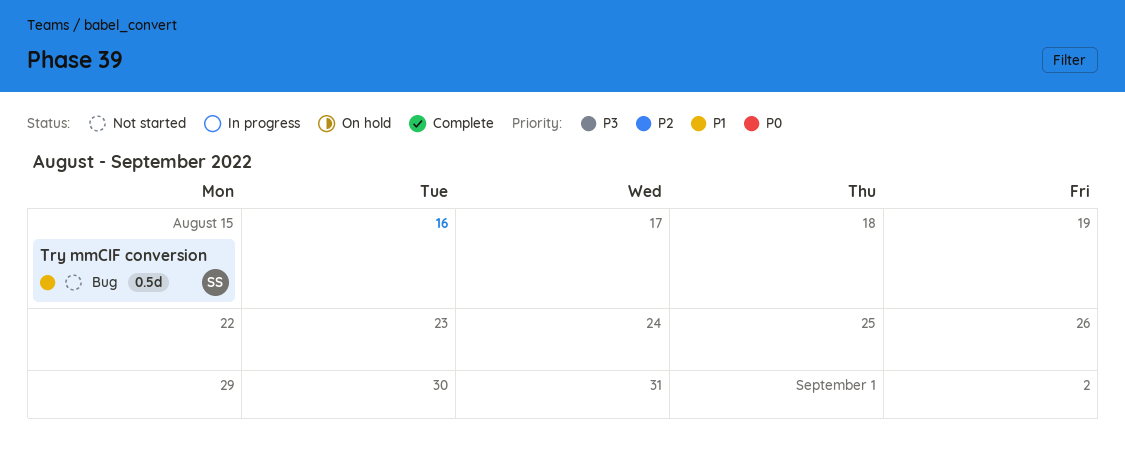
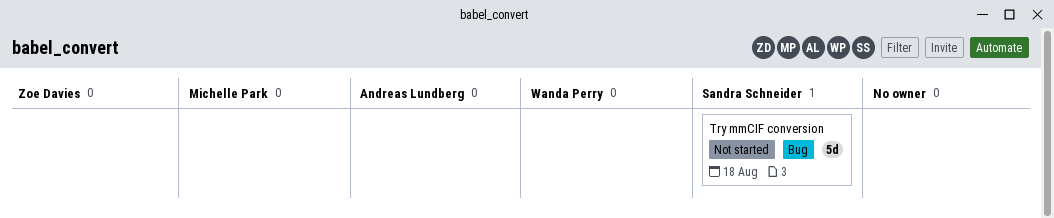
Try mmCIF conversion, estimate: 0.5d -> 5d
Try mmCIF conversion, due: Aug 15 -> Aug 18

